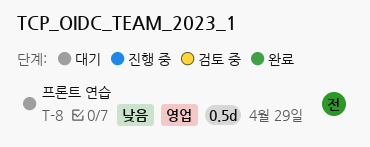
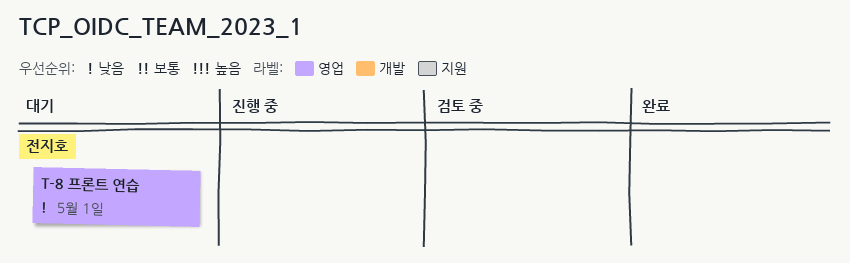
T-8, due: Apr 29 -> May 1

